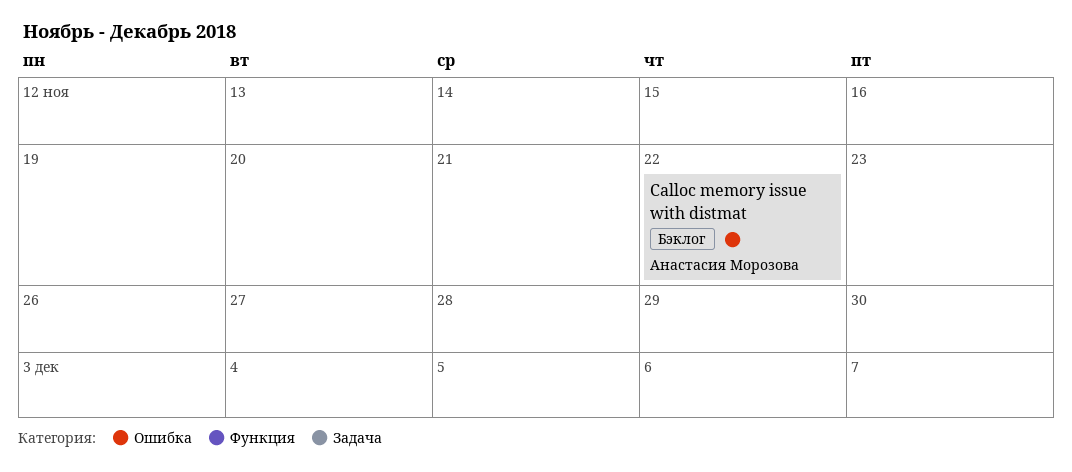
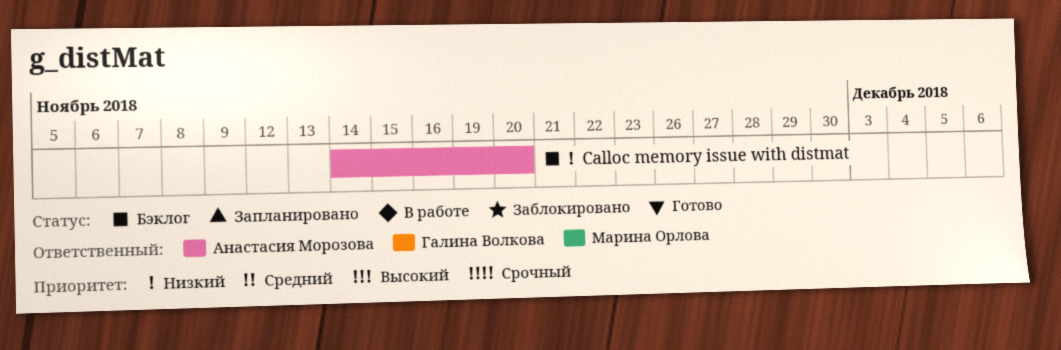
Calloc memory issue with distmat, due: Nov 22 -> Nov 20

